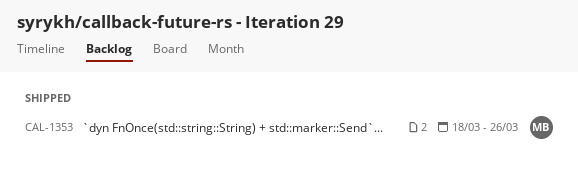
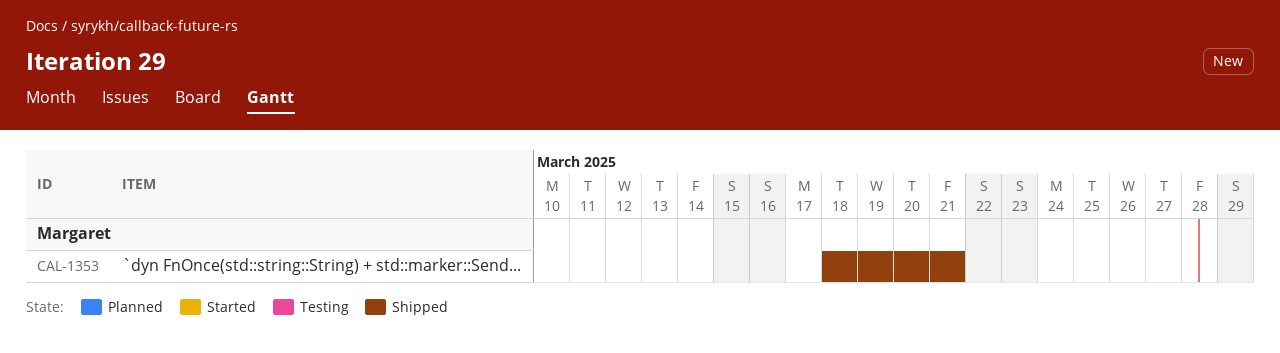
CAL-1353, due: Mar 26 -> Mar 21

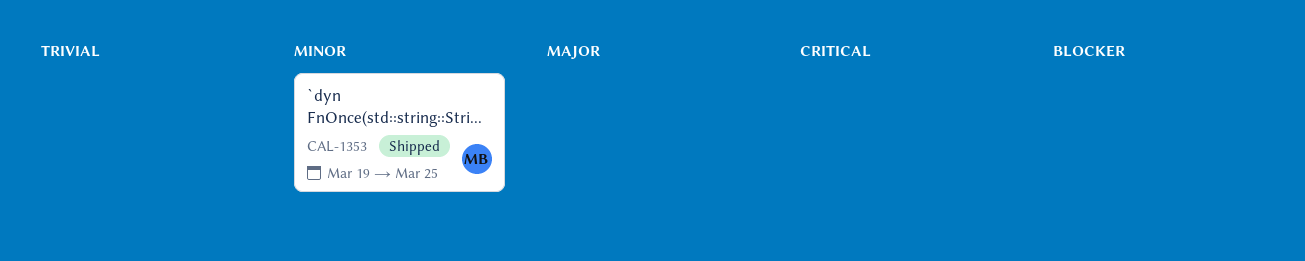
CAL-1353, start: Mar 18 -> Mar 19
CAL-1353, due: Mar 21 -> Mar 25

